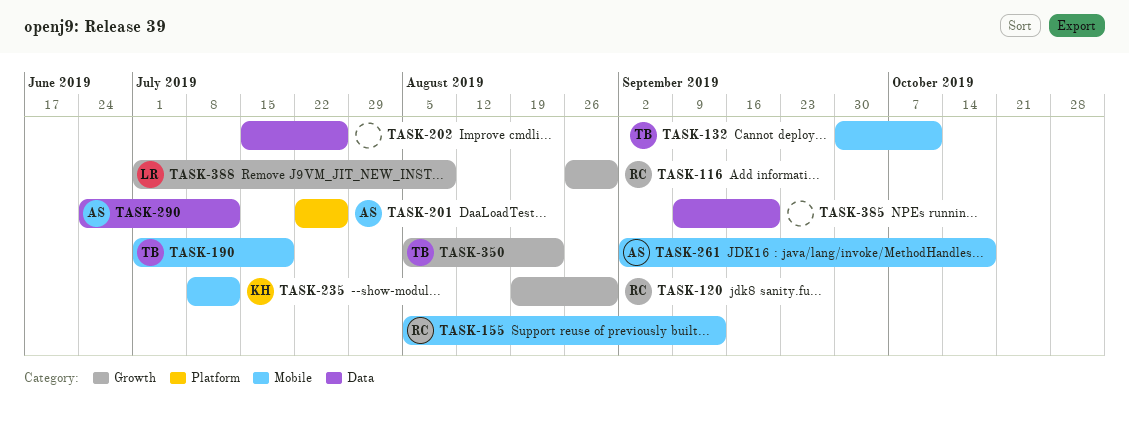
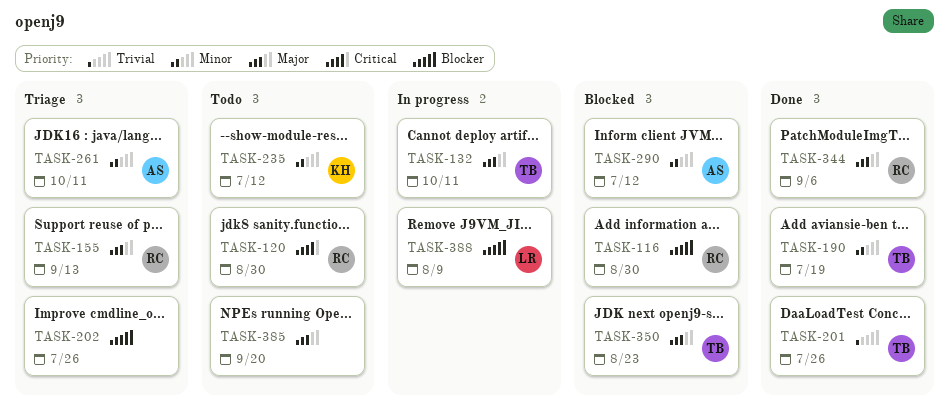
TASK-201, owner: AS -> TB
TASK-261, due: Oct 18 -> Oct 11
TASK-344: none -> present

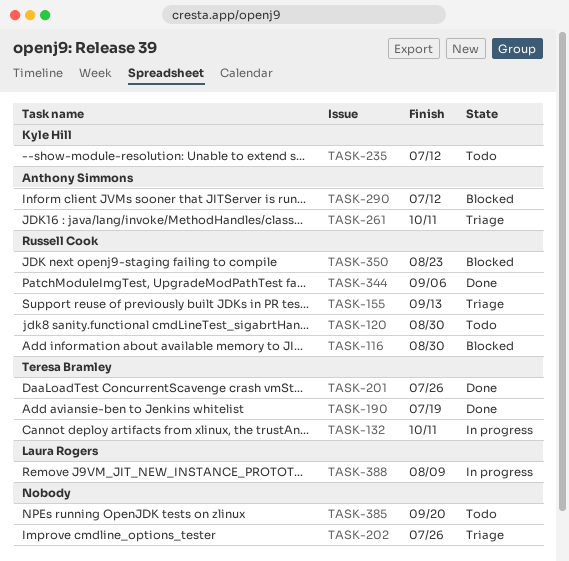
TASK-350, owner: Teresa Bramley -> Russell Cook

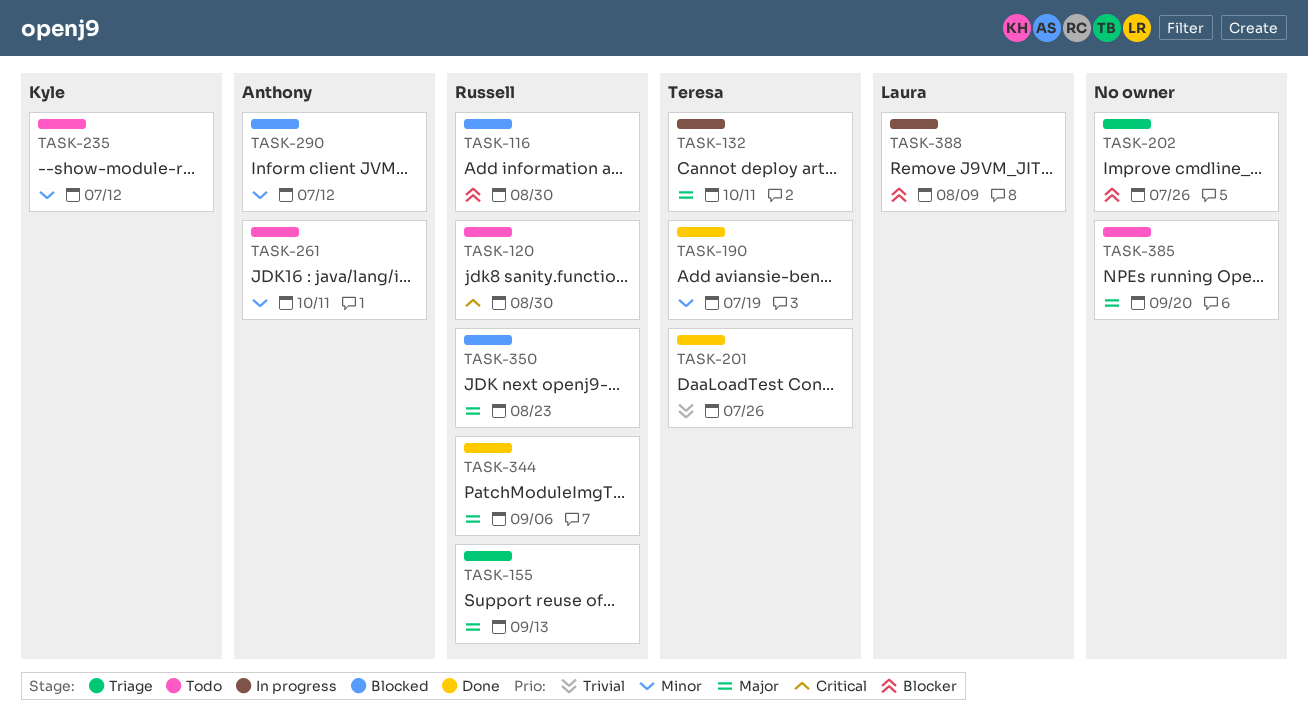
TASK-261, status: Triage -> Todo

